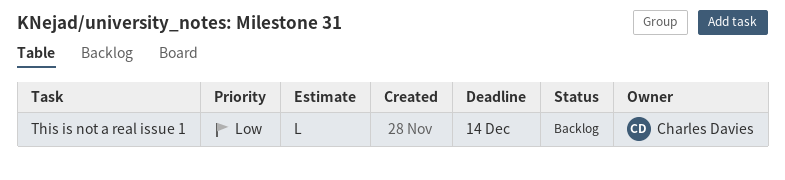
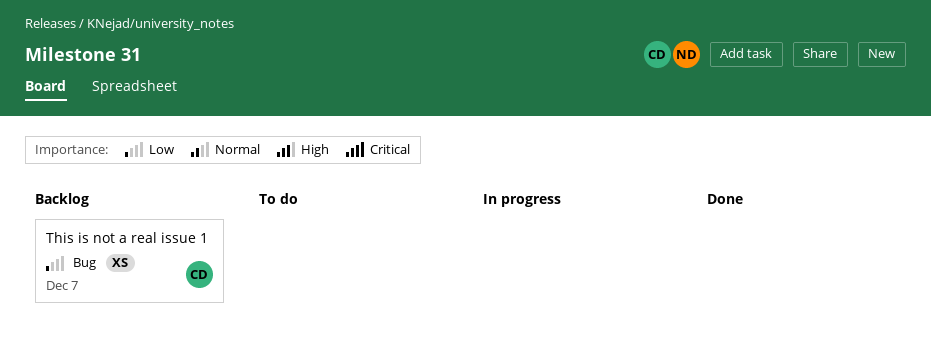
This is not a real issue 1, estimate: L -> XS
This is not a real issue 1, due: Dec 14 -> Dec 7

